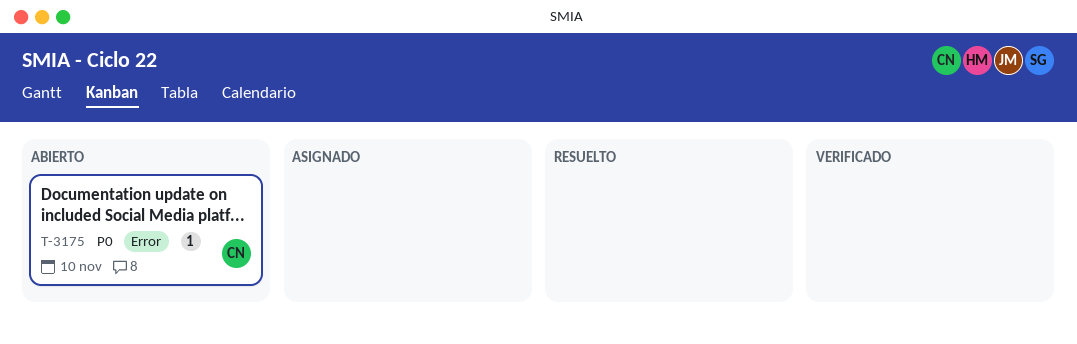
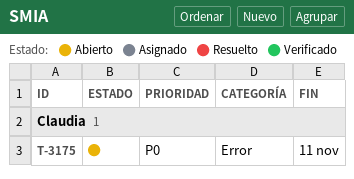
T-3175, due: Nov 10 -> Nov 11

